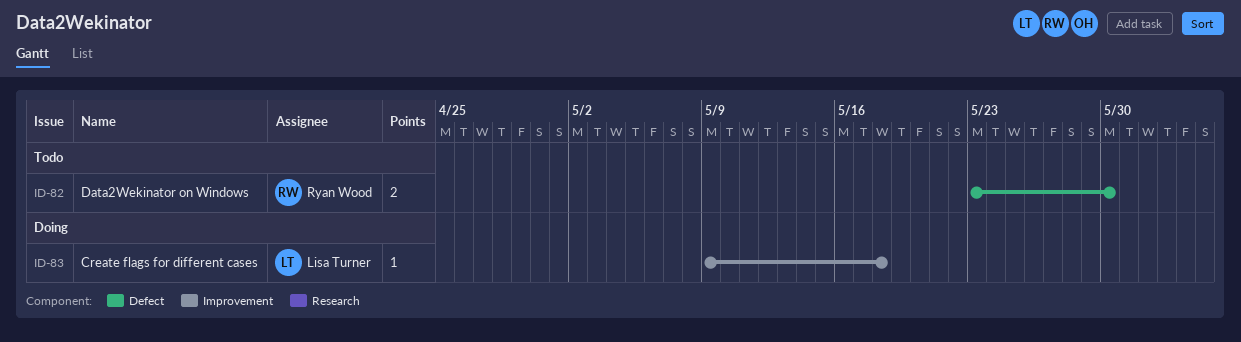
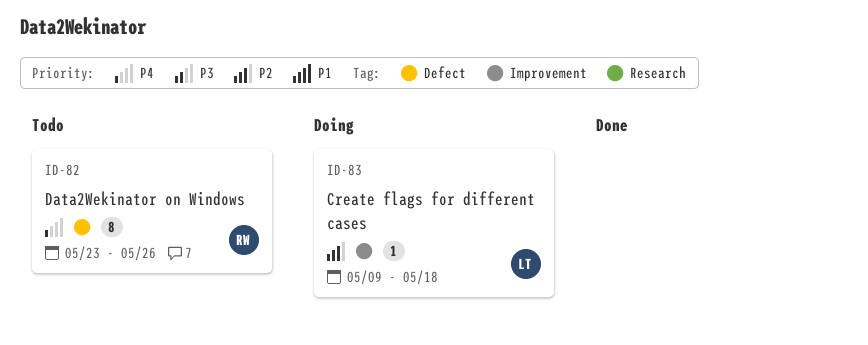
ID-82, estimate: 2 -> 8
ID-82, due: May 30 -> May 26

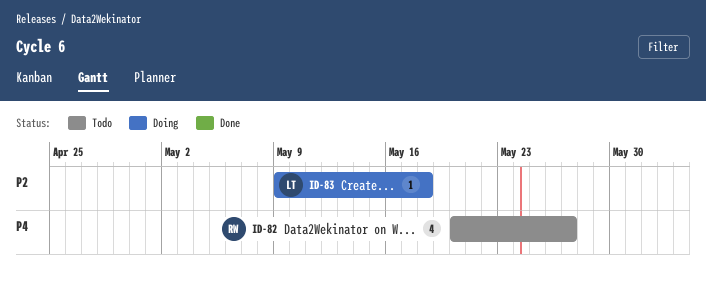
ID-82, estimate: 8 -> 4
ID-82, start: May 23 -> May 20
ID-82, due: May 26 -> May 27

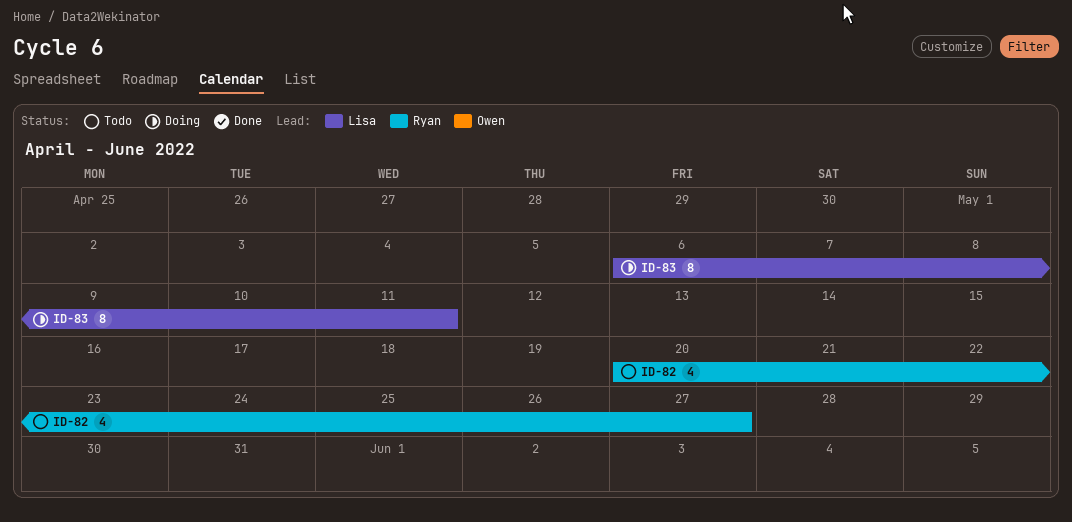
ID-83, estimate: 1 -> 8
ID-83, start: May 9 -> May 6
ID-83, due: May 18 -> May 11

